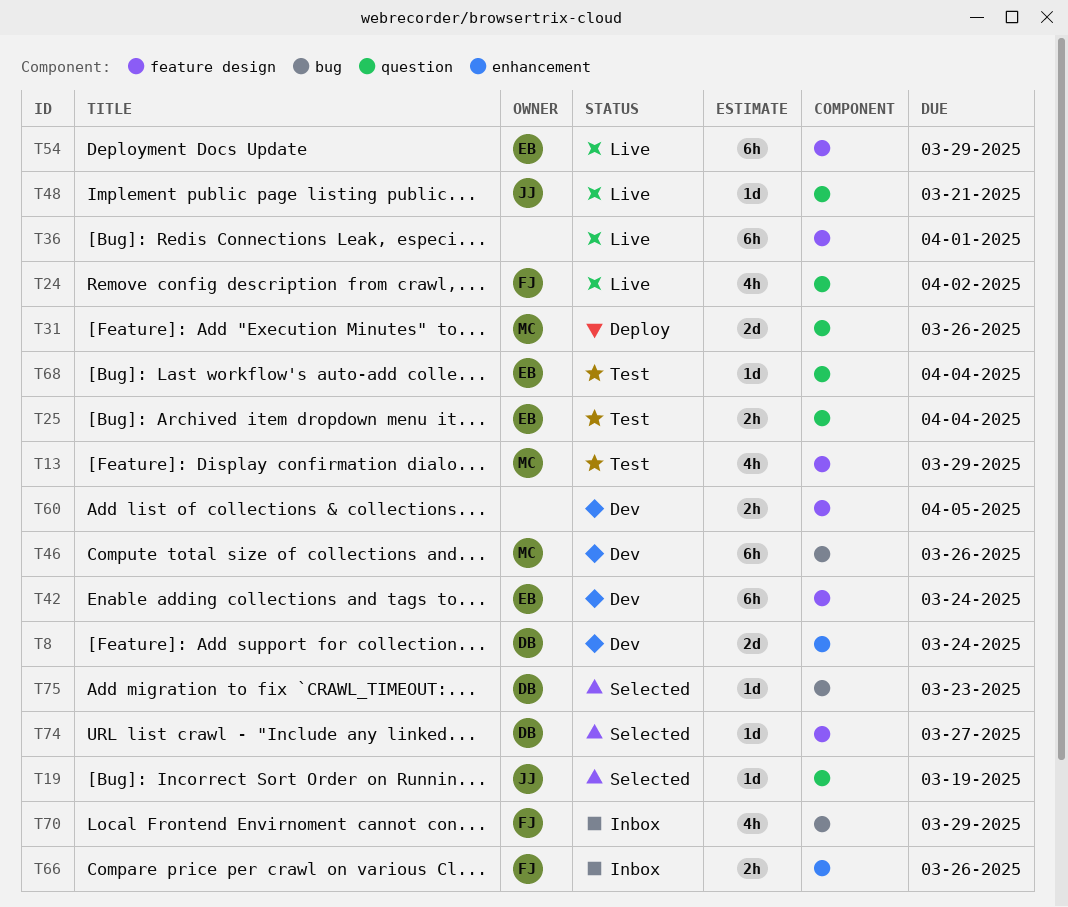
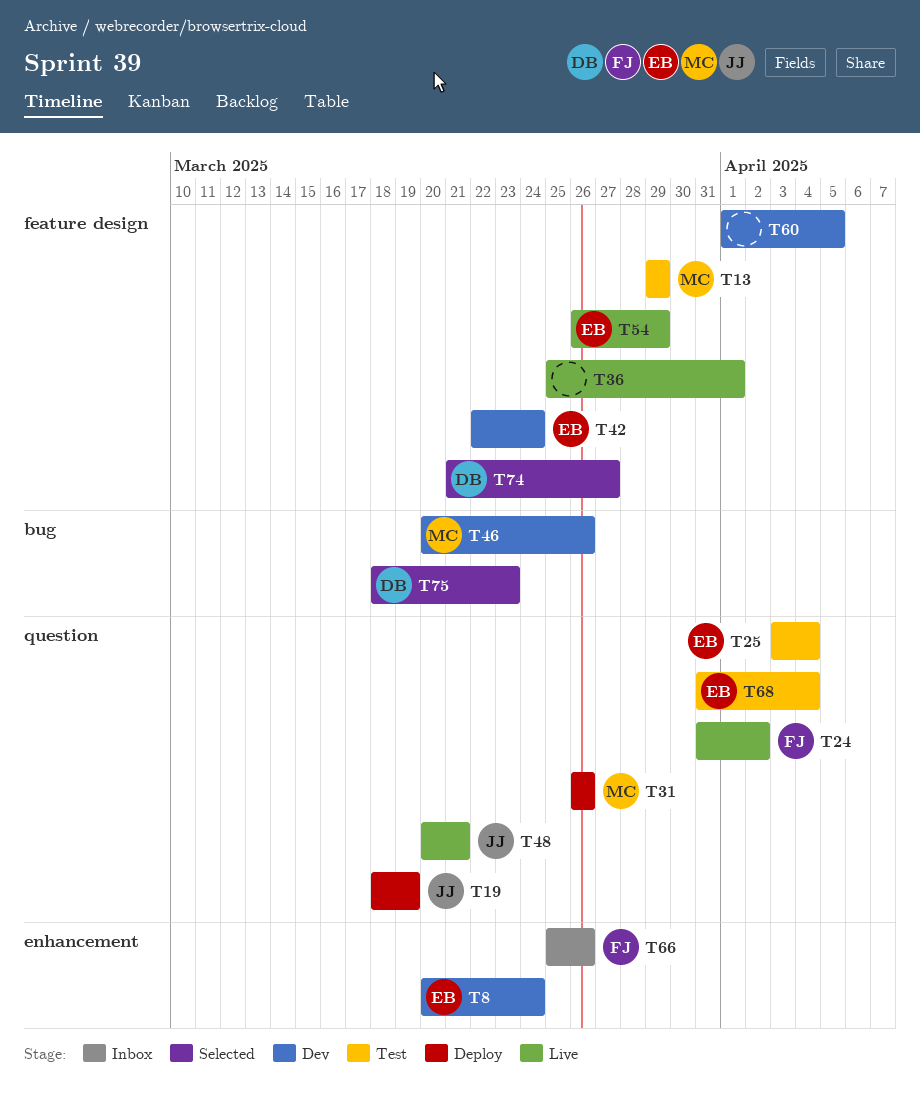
T8, owner: DB -> EB
T19, status: Selected -> Deploy
T70: present -> none

